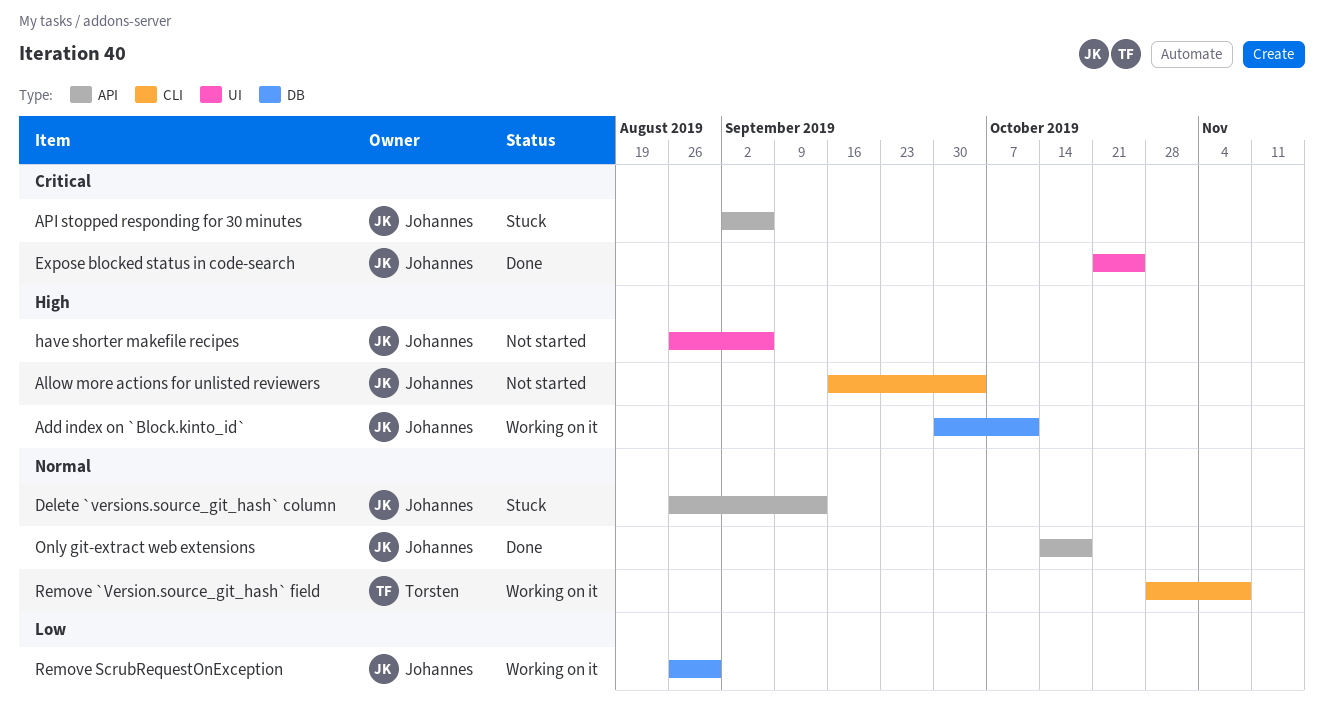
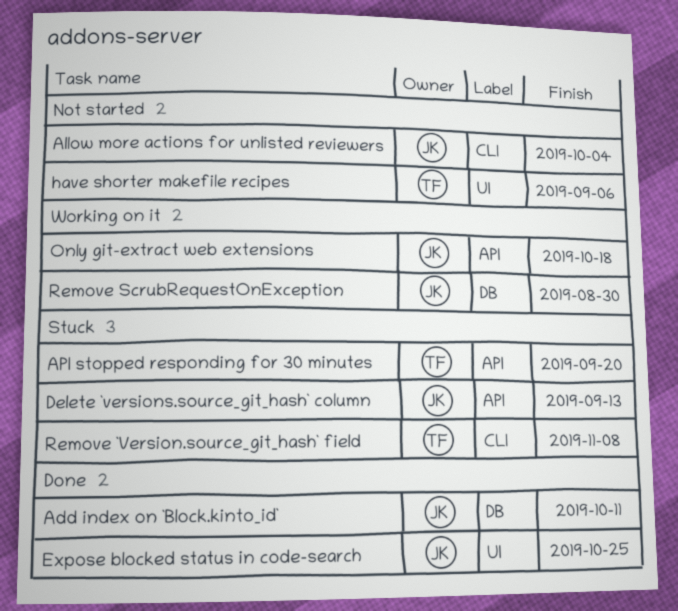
Add index on `Block.kinto_id`, status: Working on it -> Done
API stopped responding for 30 minutes, owner: Johannes -> Torsten
API stopped responding for 30 minutes, due: Sep 6 -> Sep 20
have shorter makefile recipes, owner: Johannes -> Torsten
Only git-extract web extensions, status: Done -> Working on it
Remove `Version.source_git_hash` field, status: Working on it -> Stuck

